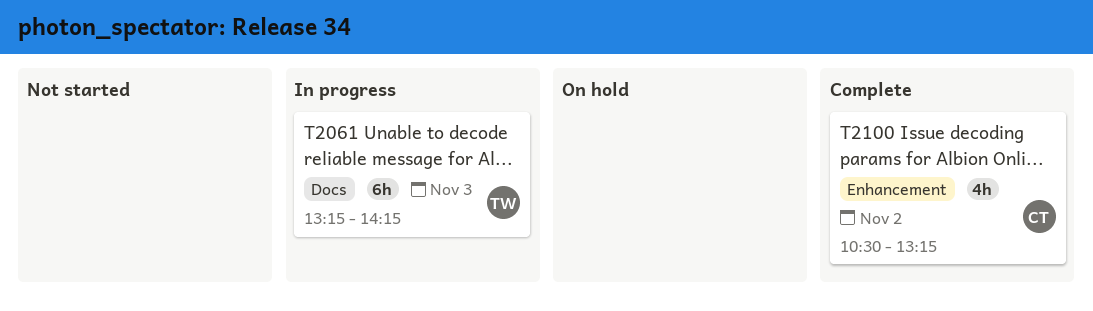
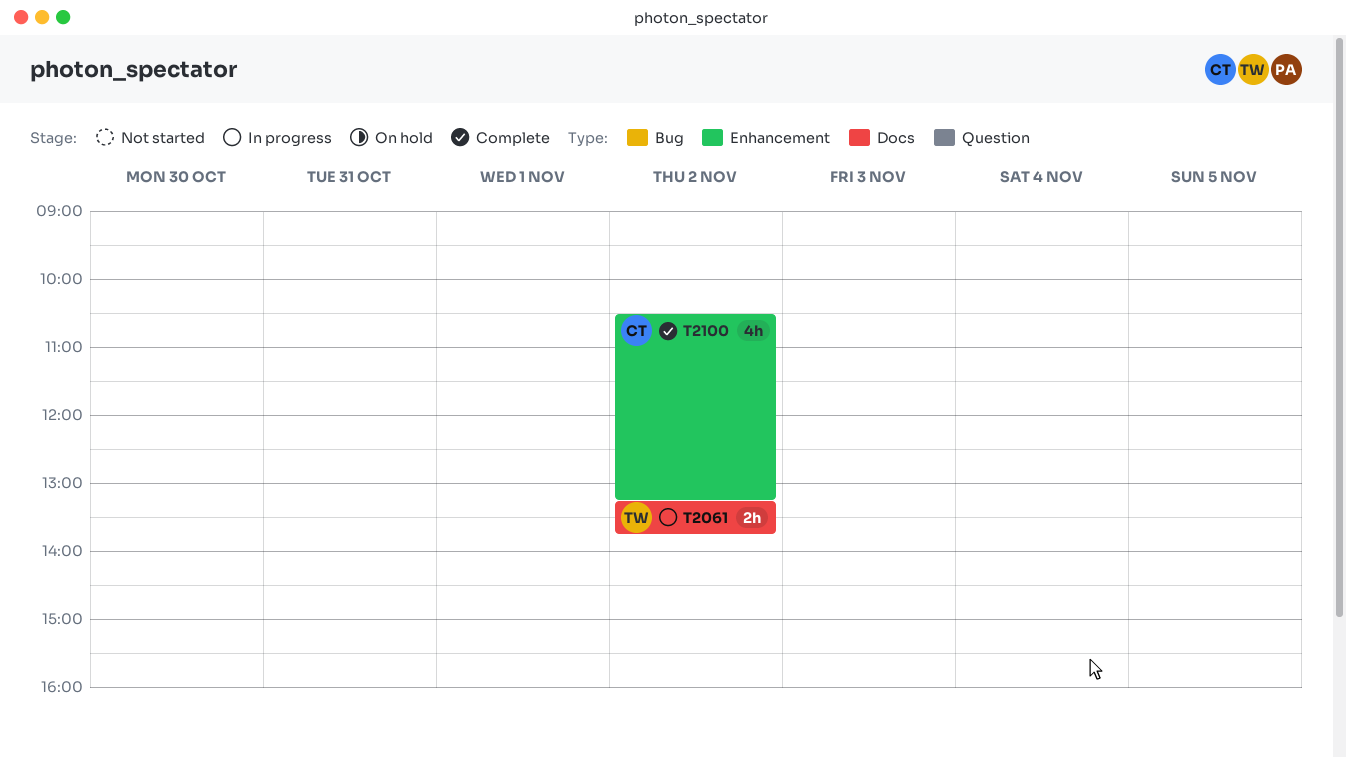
T2061, estimate: 6h -> 2h
T2061, day: Nov 3 -> Nov 2
T2061, ends: 14:15 -> 13:45

